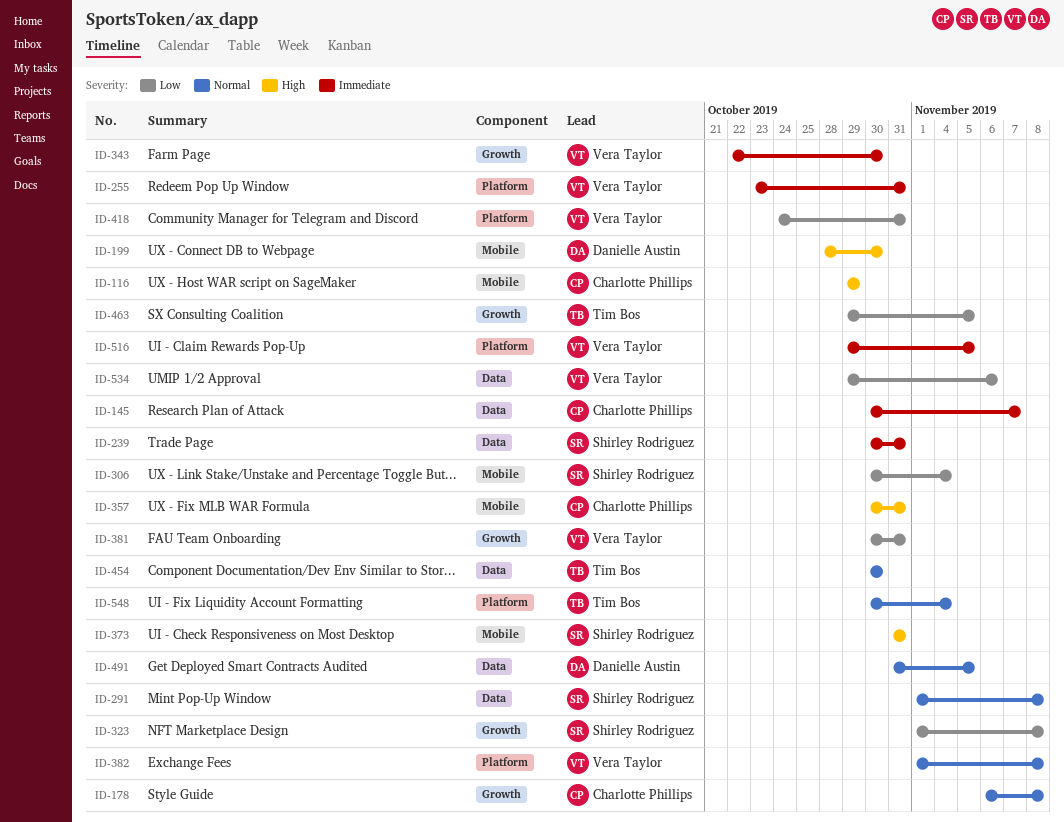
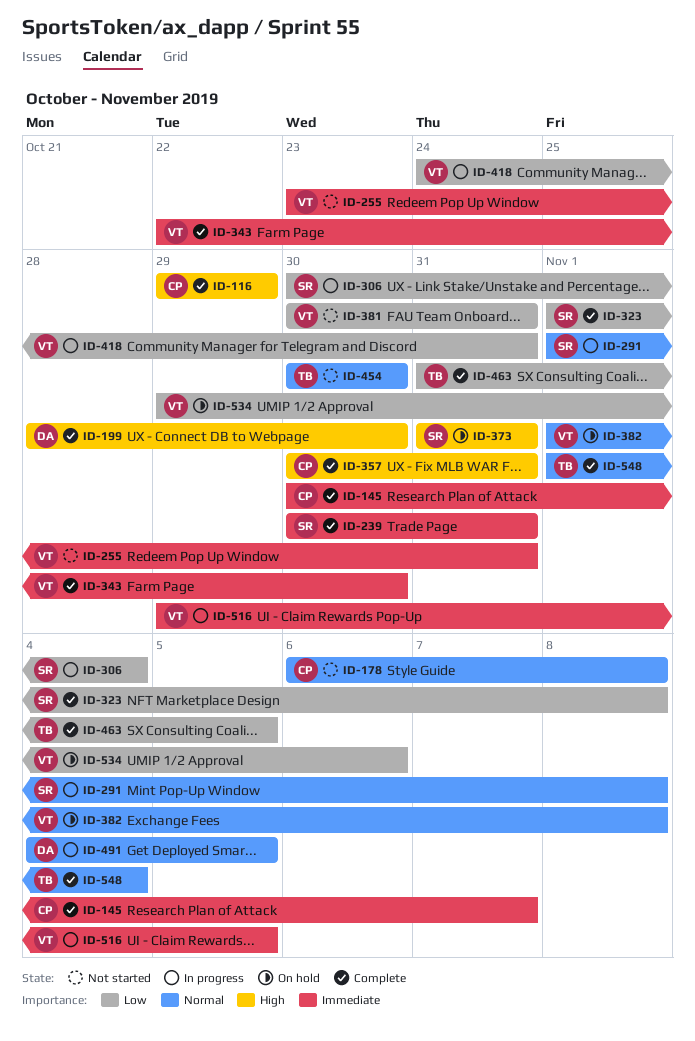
ID-463, start: Oct 29 -> Oct 31
ID-491, start: Oct 31 -> Nov 4
ID-548, start: Oct 30 -> Nov 1

